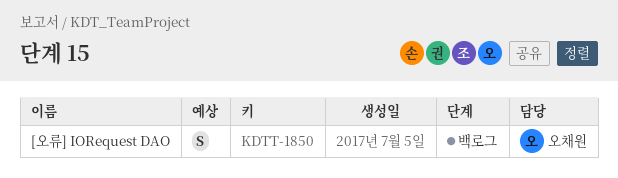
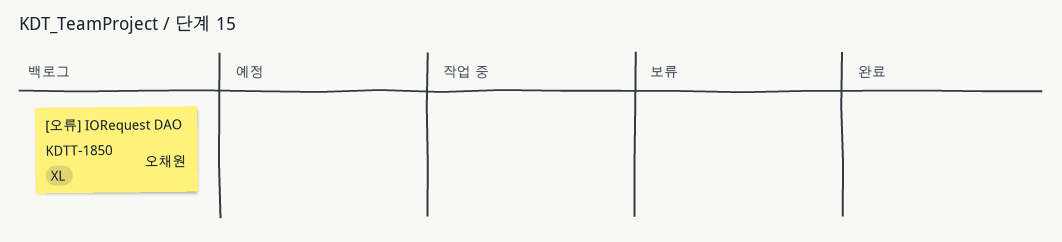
KDTT-1850, estimate: S -> XL

